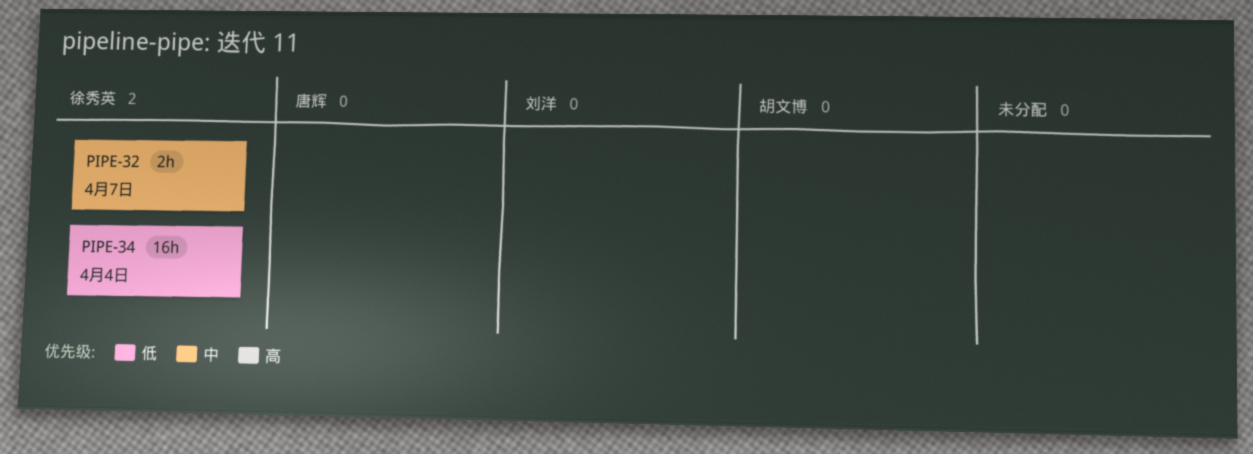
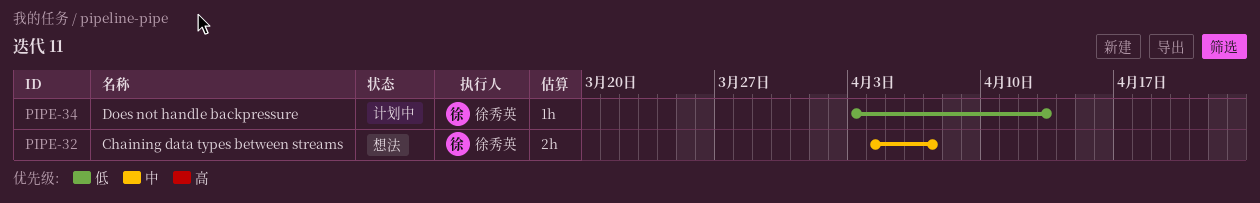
PIPE-34, estimate: 16h -> 1h
PIPE-34, due: Apr 4 -> Apr 13

